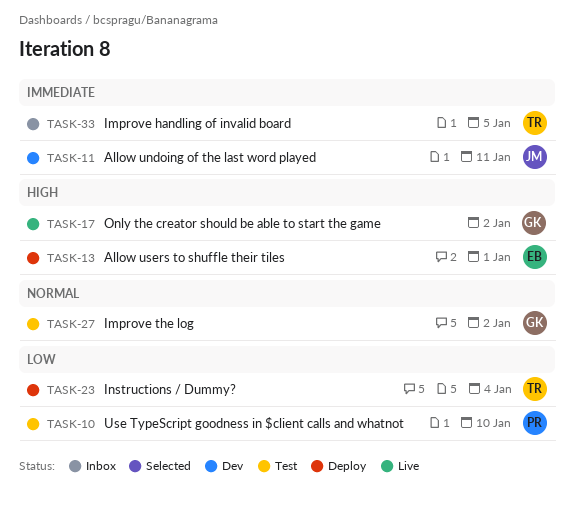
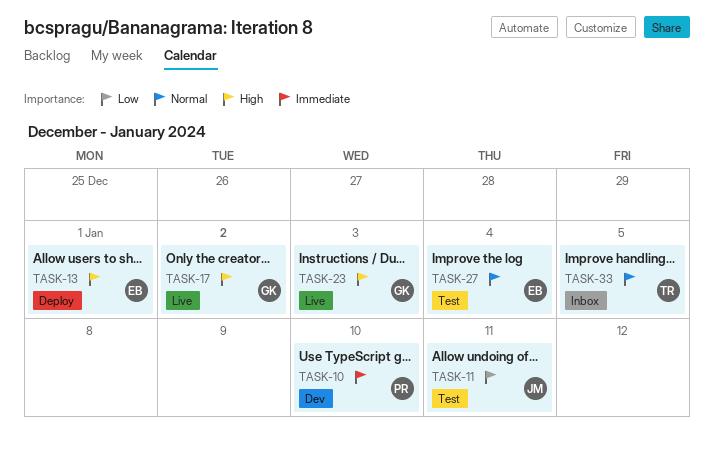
TASK-10, status: Test -> Dev
TASK-10, priority: Low -> Immediate
TASK-11, status: Dev -> Test
TASK-11, priority: Immediate -> Low
TASK-23, status: Deploy -> Live
TASK-23, owner: TR -> GK
TASK-23, priority: Low -> High
TASK-23, due: Jan 4 -> Jan 3
TASK-27, owner: GK -> EB
TASK-27, due: Jan 2 -> Jan 4
TASK-33, priority: Immediate -> Normal

